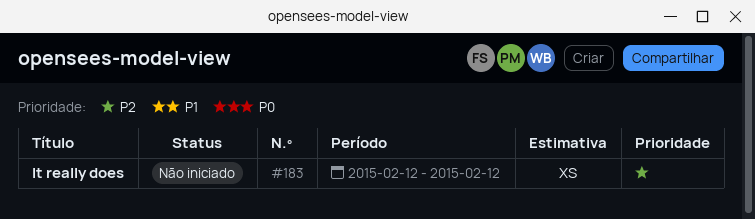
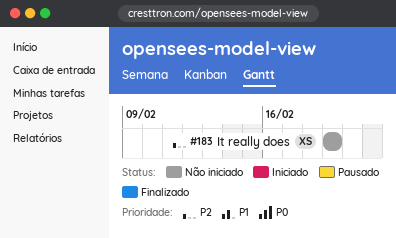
#183, start: Feb 12 -> Feb 19
#183, due: Feb 12 -> Feb 19

